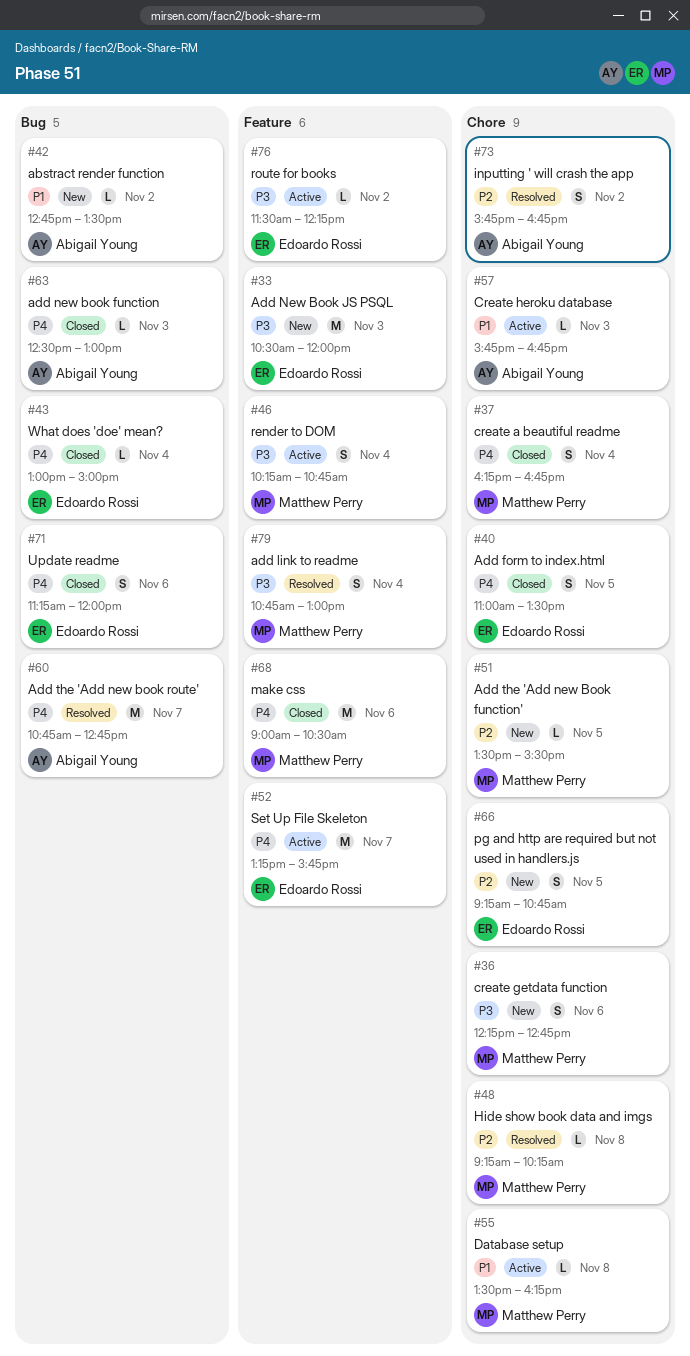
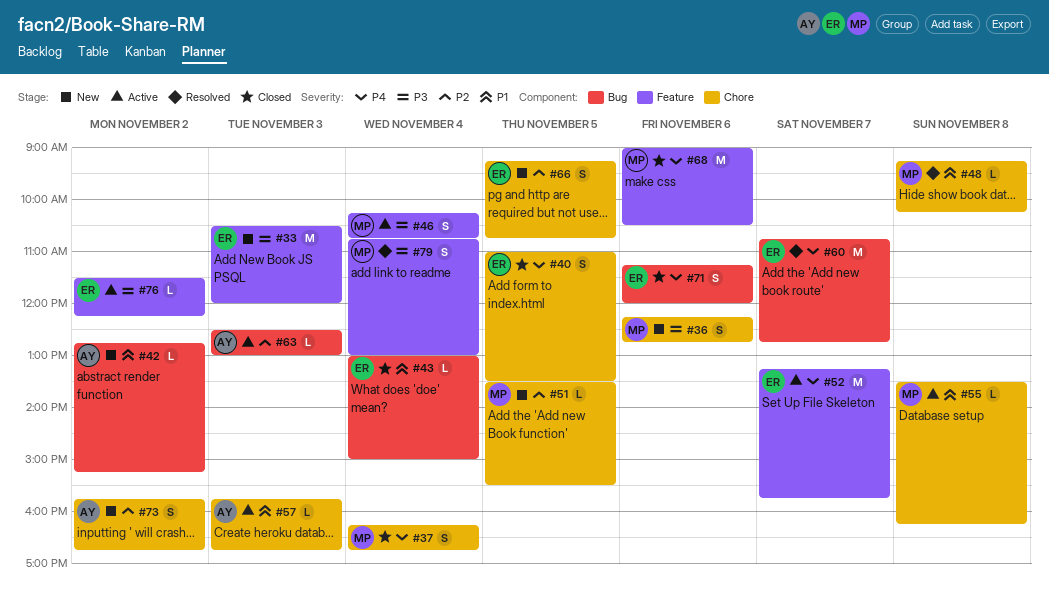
#42, ends: 13:30 -> 15:15
#43, priority: P4 -> P1
#48, priority: P2 -> P1
#60, owner: Abigail Young -> Edoardo Rossi
#63, status: Closed -> Active
#63, priority: P4 -> P2
#73, status: Resolved -> New

